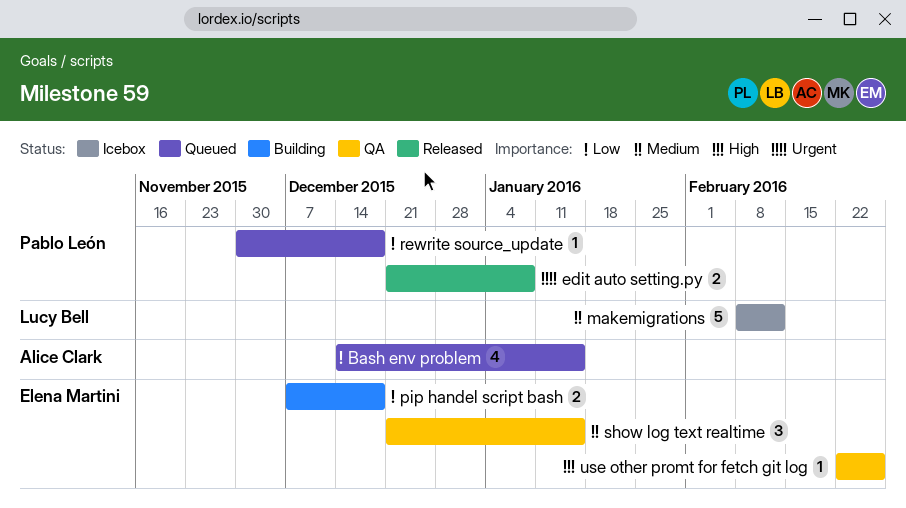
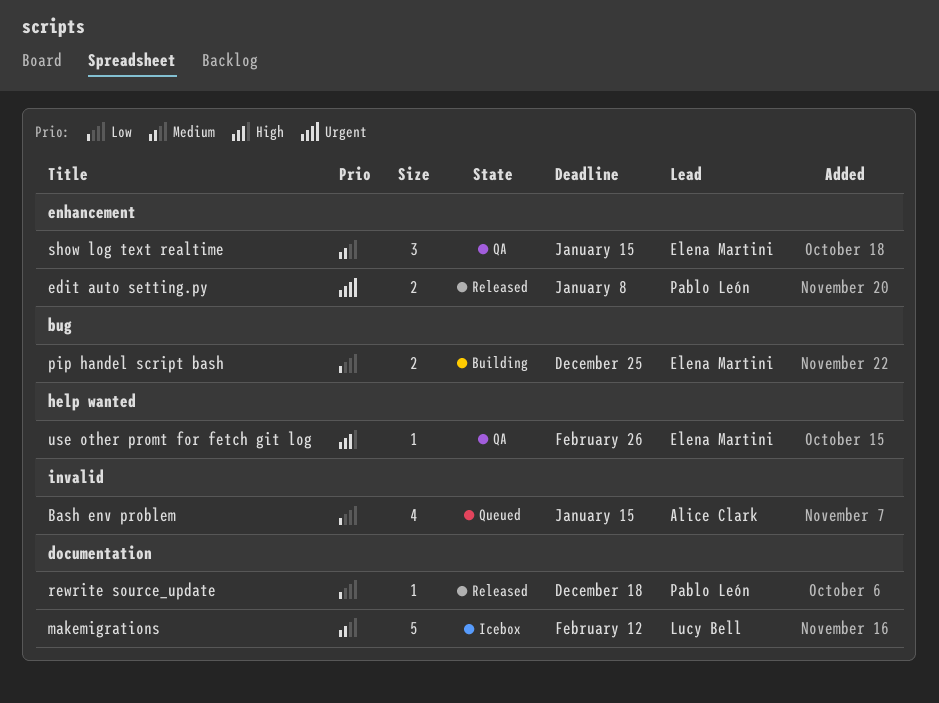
pip handel script bash, due: Dec 18 -> Dec 25
rewrite source_update, status: Queued -> Released

